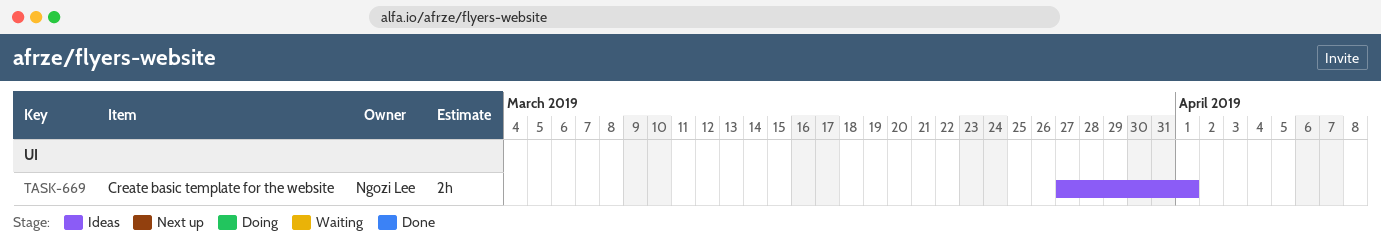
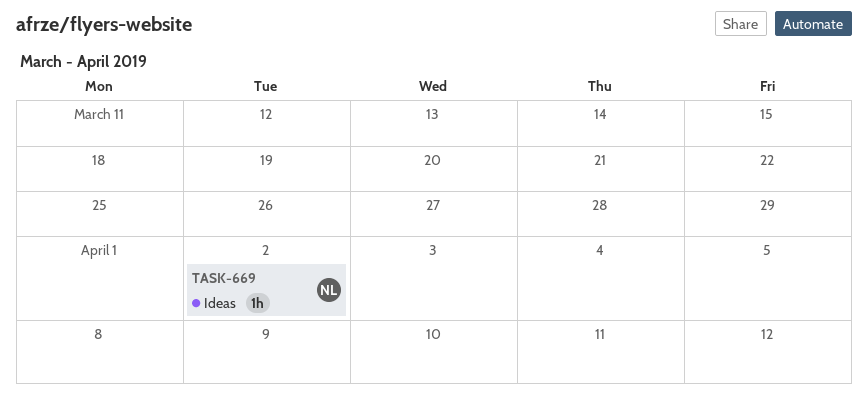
TASK-669, estimate: 2h -> 1h
TASK-669, due: Apr 1 -> Apr 2

